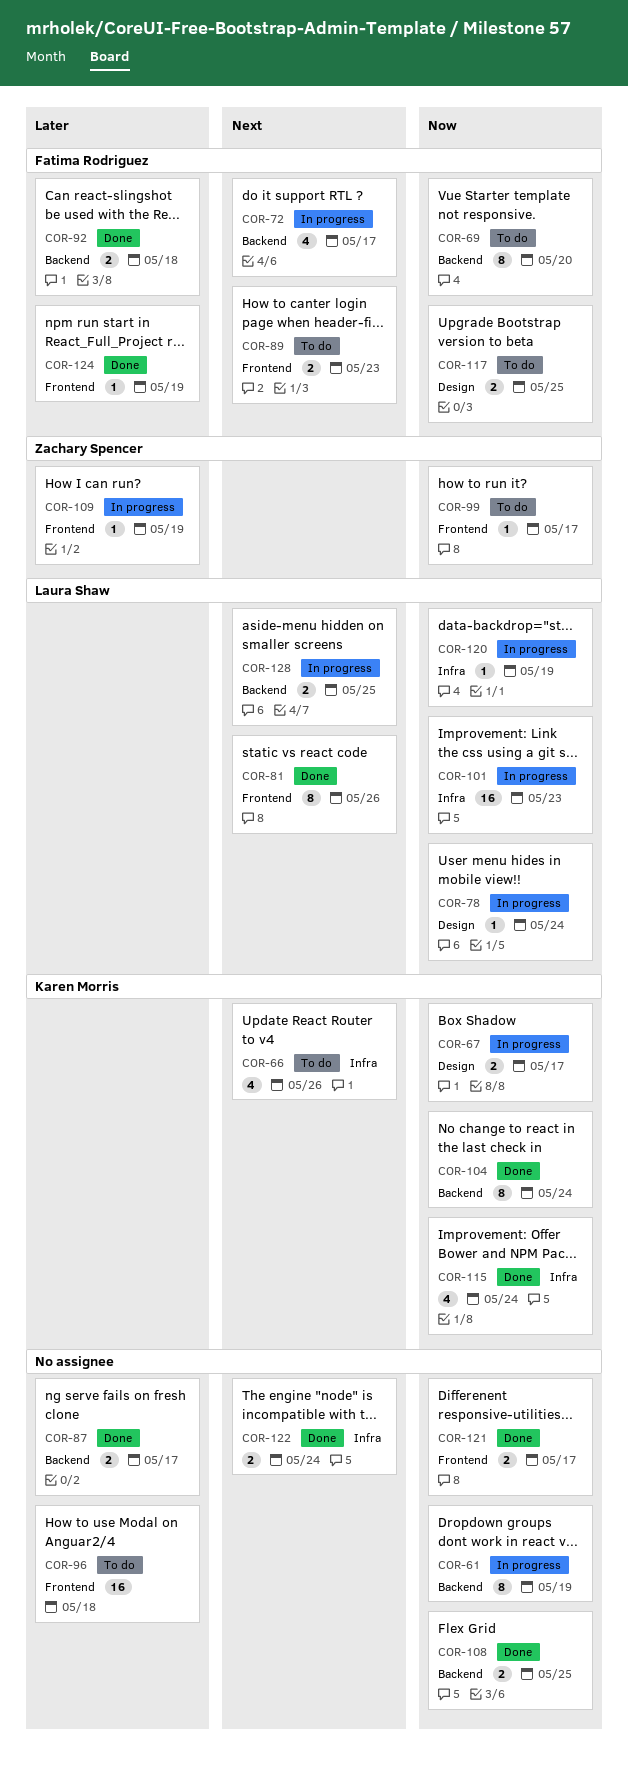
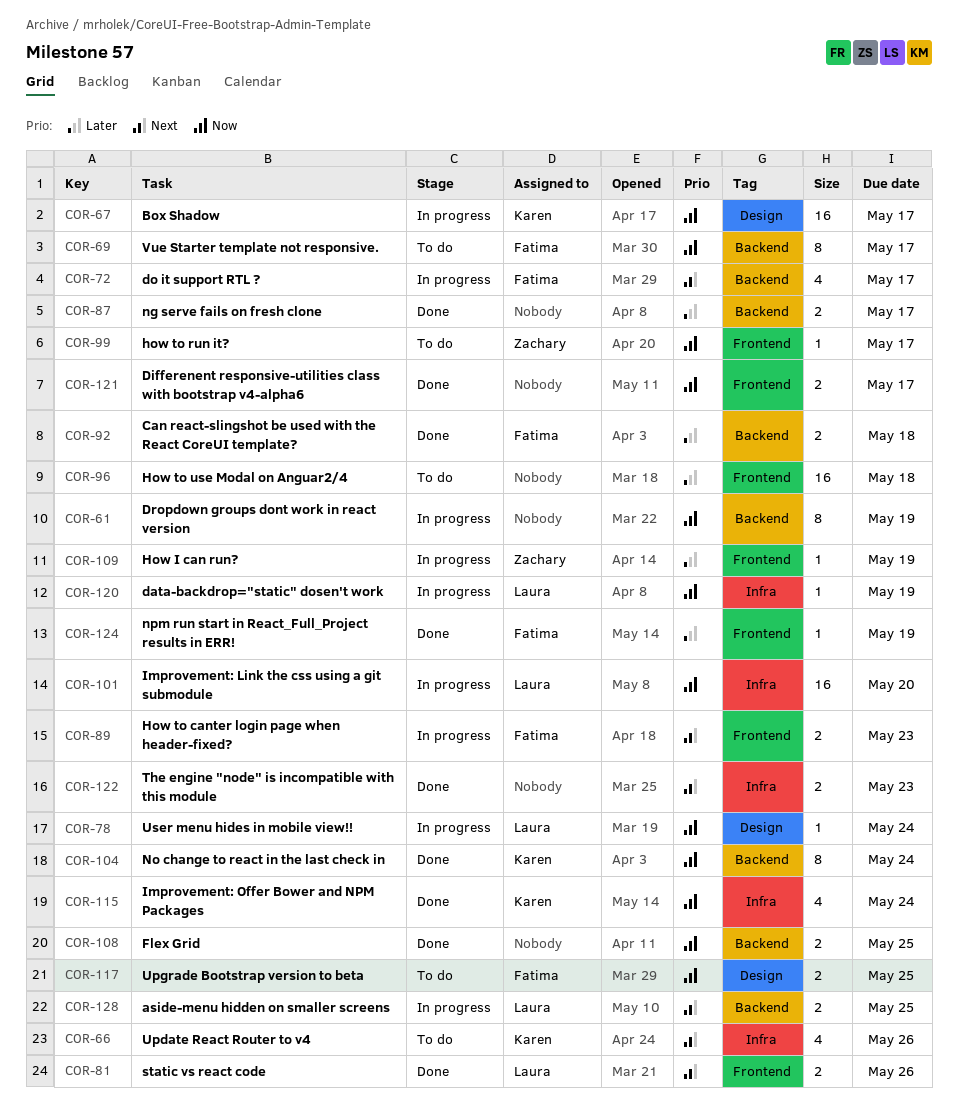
COR-67, estimate: 2 -> 16
COR-69, due: May 20 -> May 17
COR-81, estimate: 8 -> 2
COR-89, status: To do -> In progress
COR-101, due: May 23 -> May 20
COR-122, due: May 24 -> May 23

